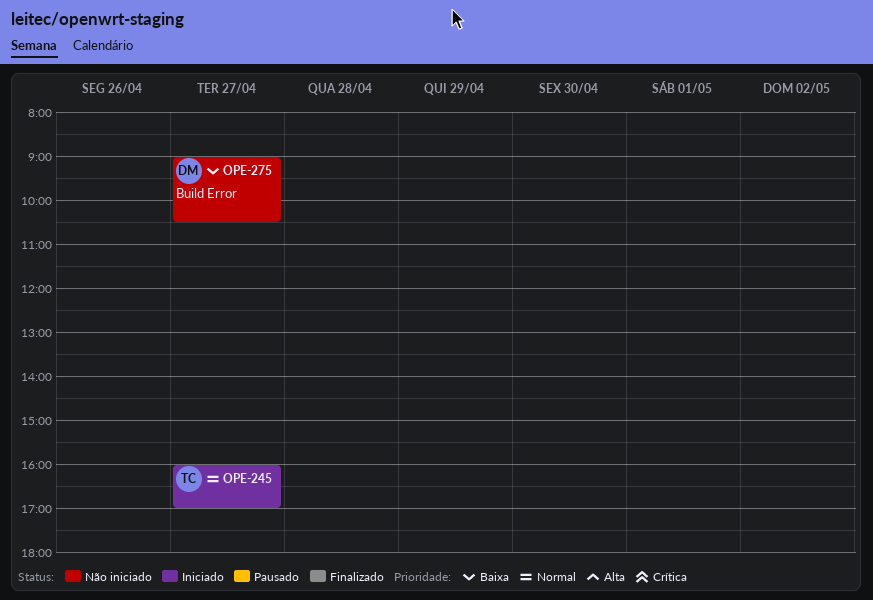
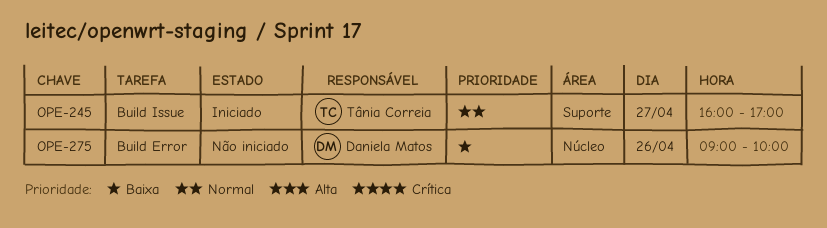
OPE-275, day: Apr 27 -> Apr 26
OPE-275, ends: 10:30 -> 10:00

